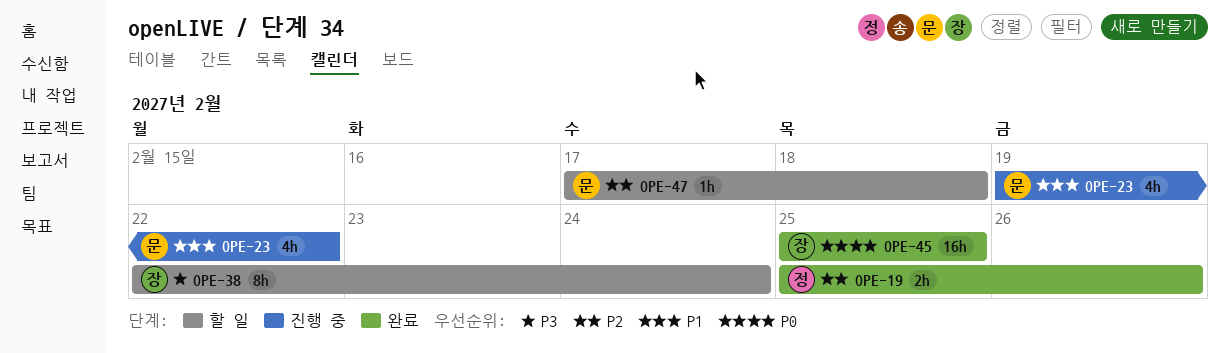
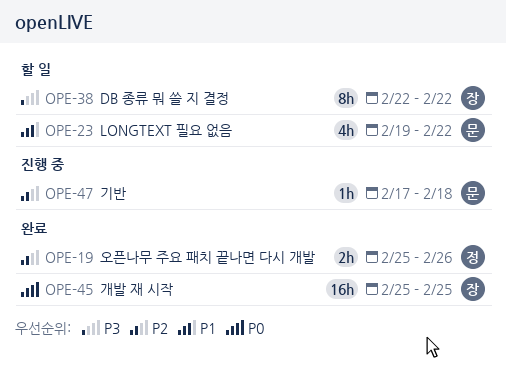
OPE-23, status: 진행 중 -> 할 일
OPE-38, due: Feb 24 -> Feb 22
OPE-47, status: 할 일 -> 진행 중

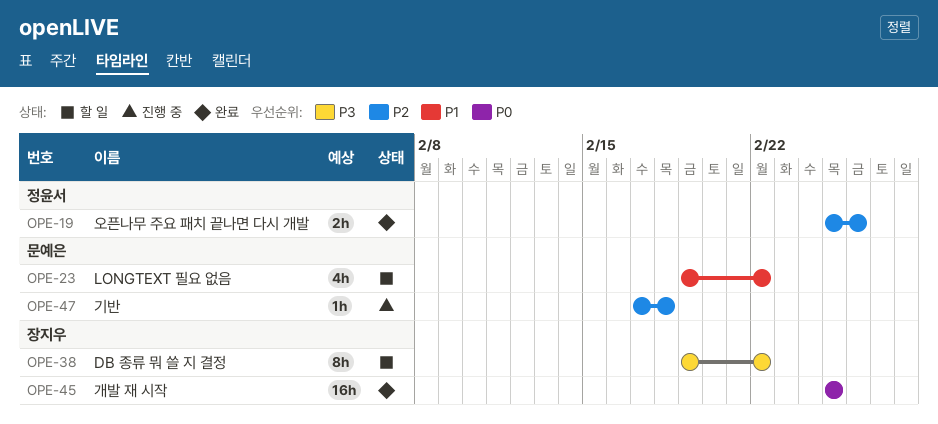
OPE-38, start: Feb 22 -> Feb 19

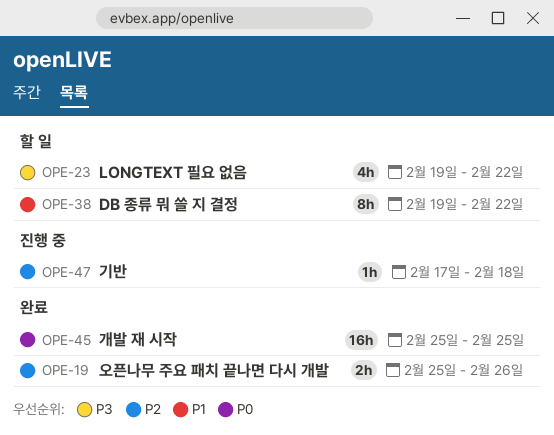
OPE-23, priority: P1 -> P3
OPE-38, priority: P3 -> P1

